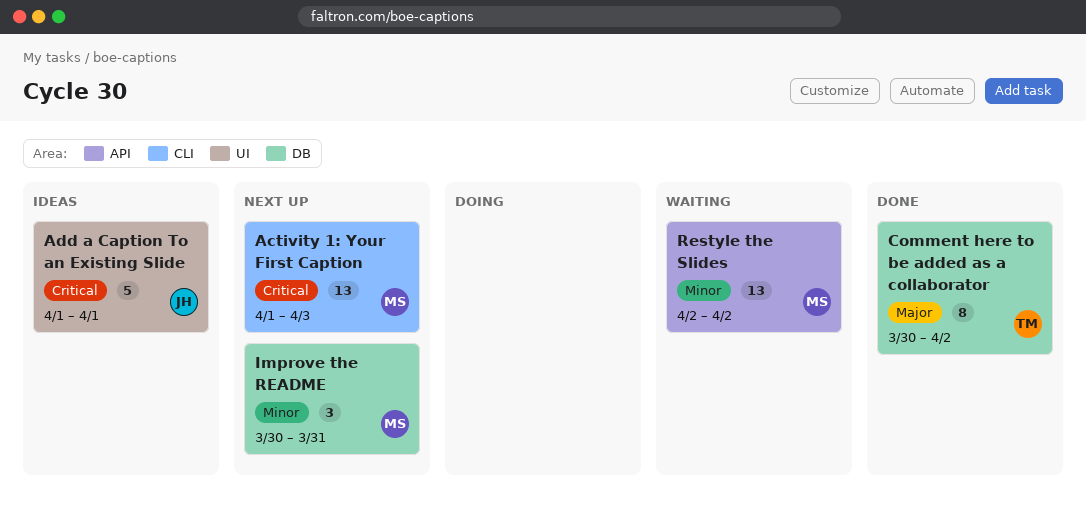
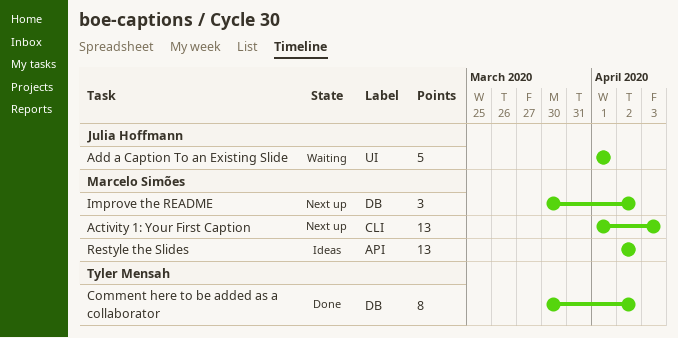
Add a Caption To an Existing Slide, status: Ideas -> Waiting
Improve the README, due: Mar 31 -> Apr 2
Restyle the Slides, status: Waiting -> Ideas

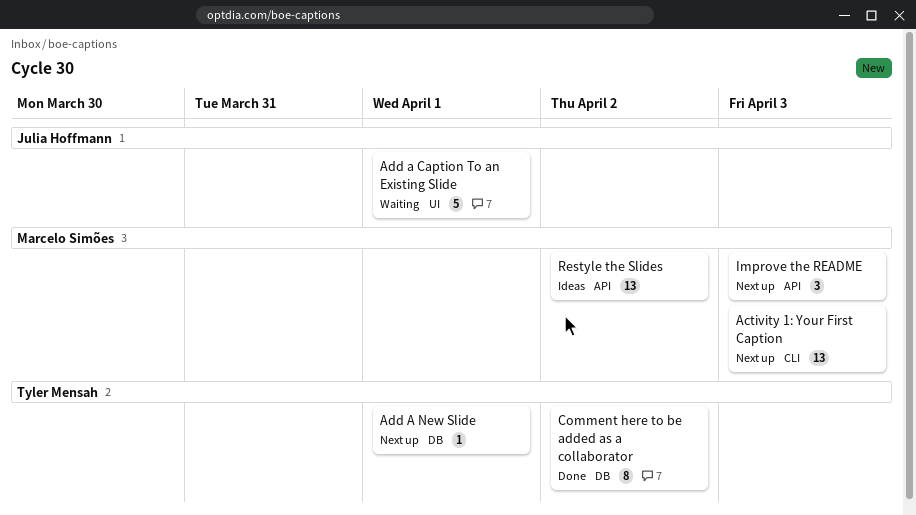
Add A New Slide: none -> present
Improve the README, label: DB -> API
Improve the README, due: Apr 2 -> Apr 3

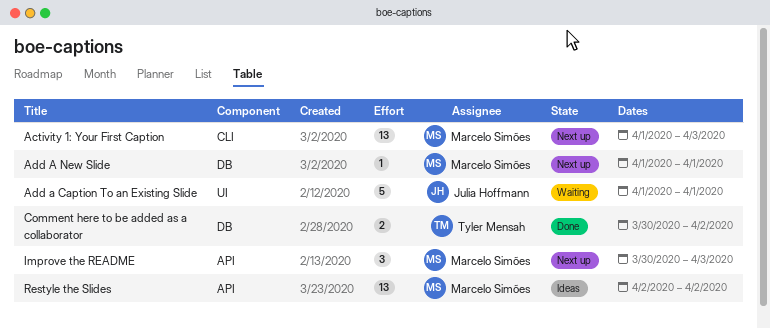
Add A New Slide, owner: Tyler Mensah -> Marcelo Simões
Comment here to be added as a collaborator, estimate: 8 -> 2

